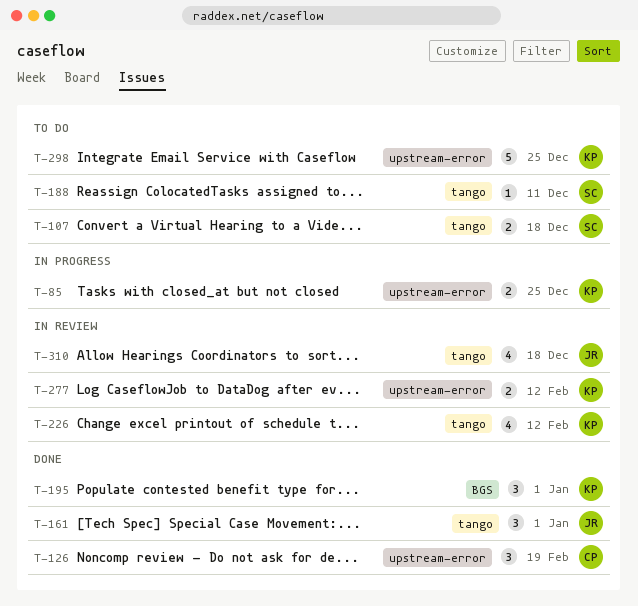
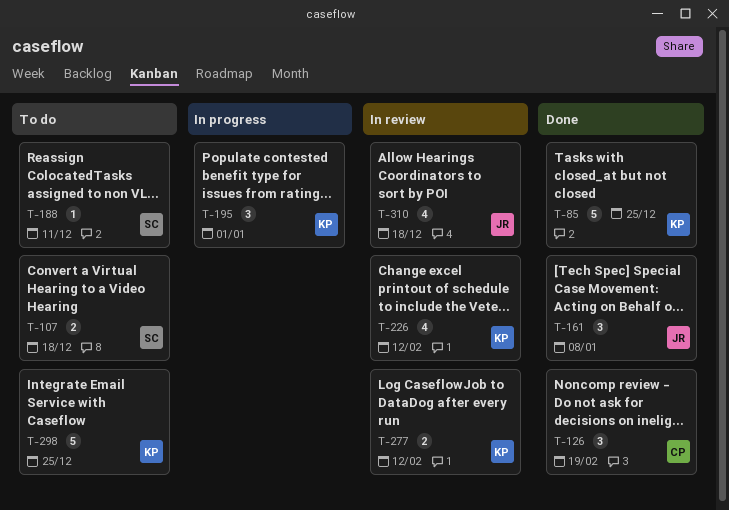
T-85, status: In progress -> Done
T-85, estimate: 2 -> 5
T-161, due: Jan 1 -> Jan 8
T-195, status: Done -> In progress

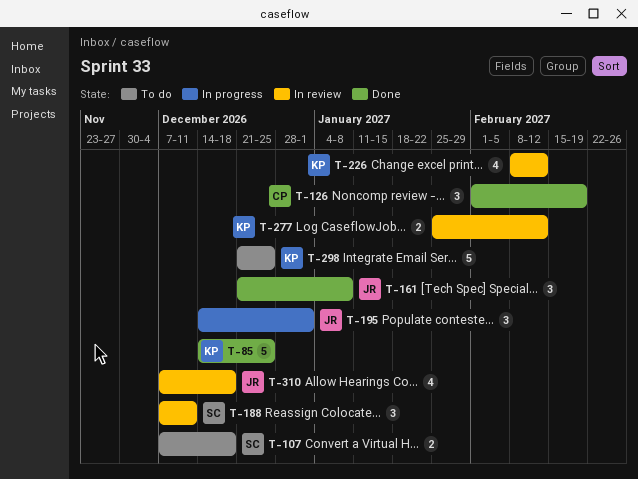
T-188, status: To do -> In review
T-188, estimate: 1 -> 3
T-195, owner: KP -> JR

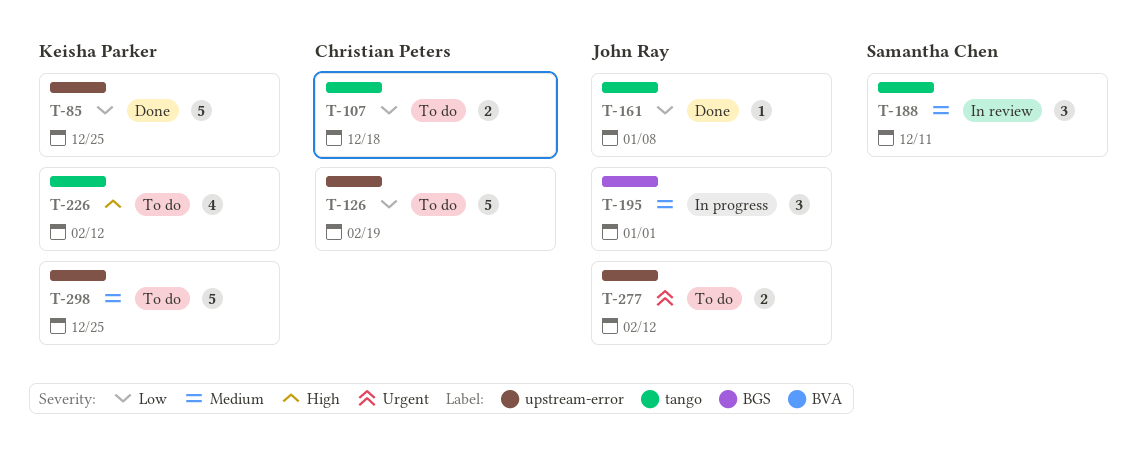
T-107, owner: Samantha Chen -> Christian Peters
T-126, status: Done -> To do
T-126, estimate: 3 -> 5
T-161, estimate: 3 -> 1
T-226, status: In review -> To do
T-277, status: In review -> To do
T-277, owner: Keisha Parker -> John Ray
T-310: present -> none

